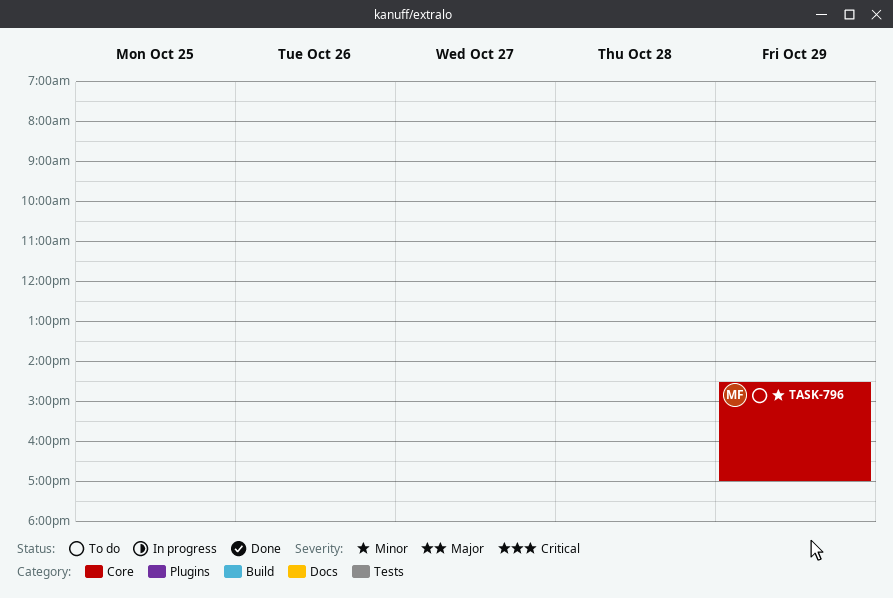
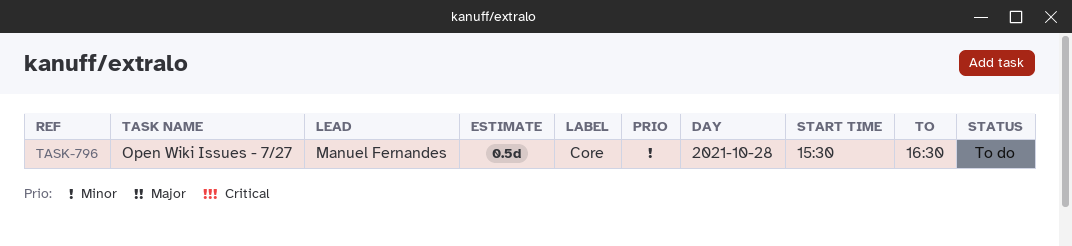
TASK-796, day: Oct 29 -> Oct 28
TASK-796, begins: 14:30 -> 15:30
TASK-796, ends: 17:00 -> 16:30

